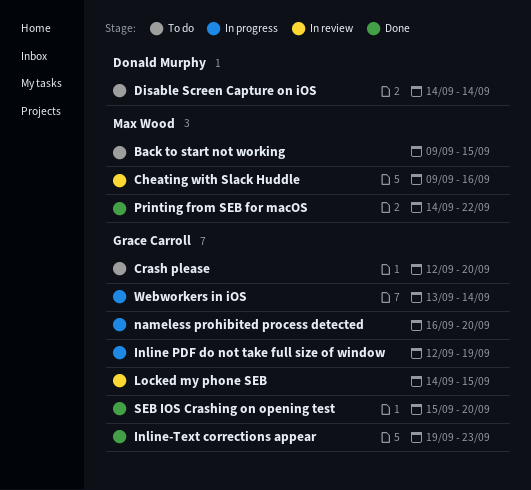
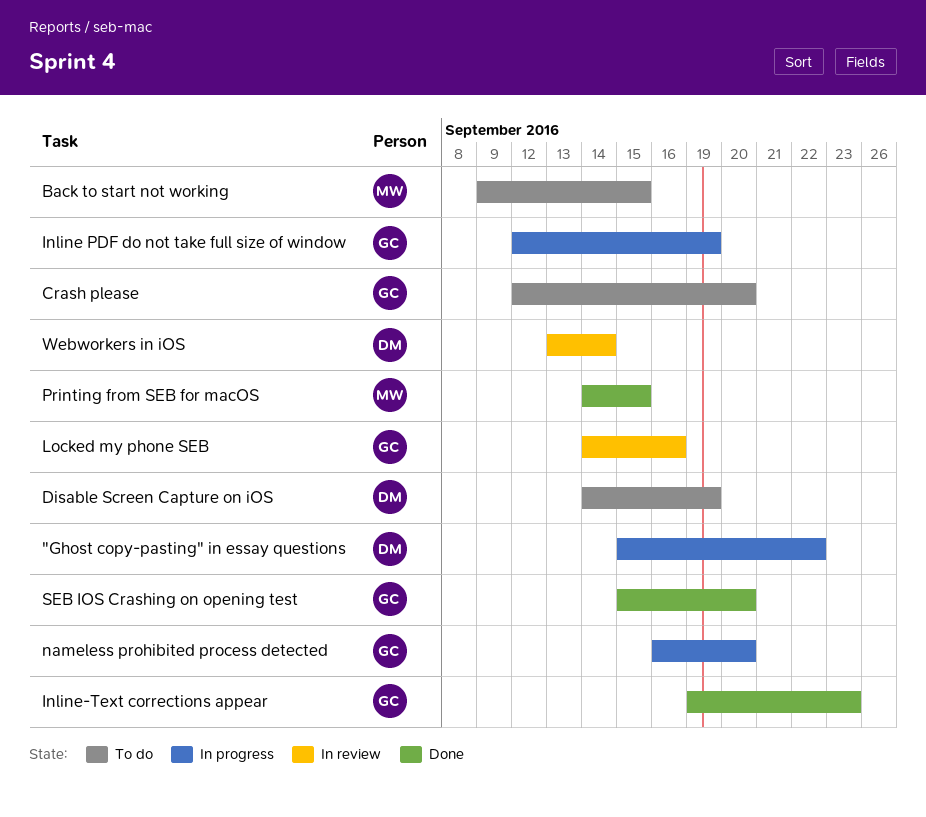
"Ghost copy-pasting" in essay questions: none -> present
Cheating with Slack Huddle: present -> none
Disable Screen Capture on iOS, due: Sep 14 -> Sep 19
Locked my phone SEB, due: Sep 15 -> Sep 16
Printing from SEB for macOS, due: Sep 22 -> Sep 15
Webworkers in iOS, status: In progress -> In review
Webworkers in iOS, owner: Grace Carroll -> Donald Murphy

